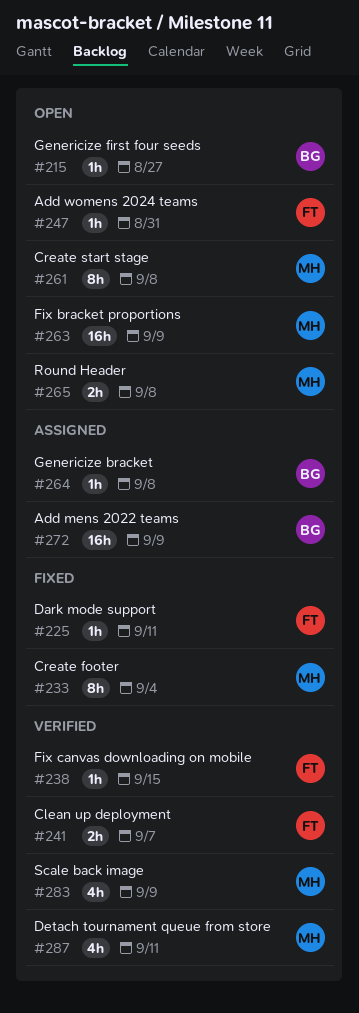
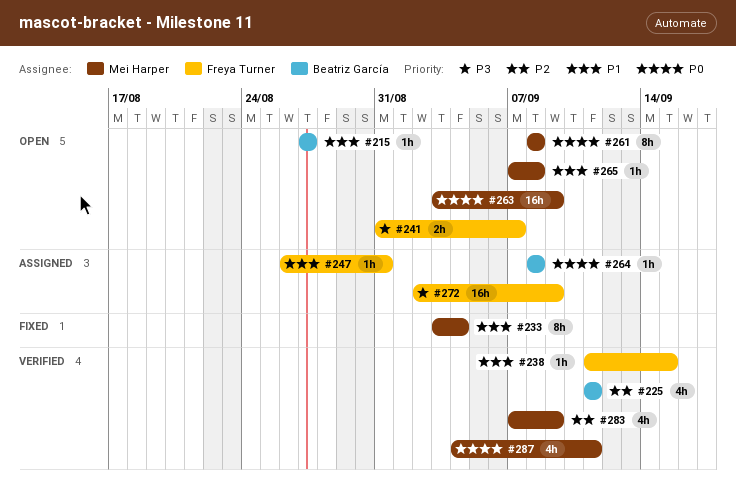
#225, status: Fixed -> Verified
#225, owner: Freya Turner -> Beatriz García
#225, estimate: 1h -> 4h
#241, status: Verified -> Open
#247, status: Open -> Assigned
#265, estimate: 2h -> 1h
#272, owner: Beatriz García -> Freya Turner

